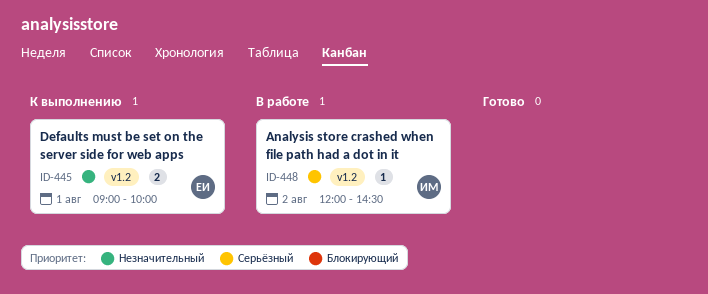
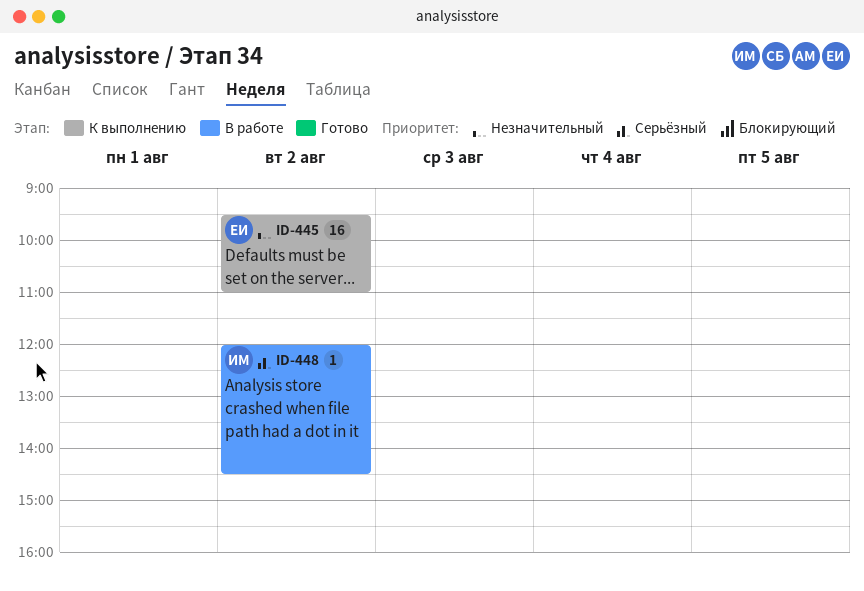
ID-445, estimate: 2 -> 16
ID-445, day: Aug 1 -> Aug 2
ID-445, begins: 09:00 -> 09:30
ID-445, ends: 10:00 -> 11:00

